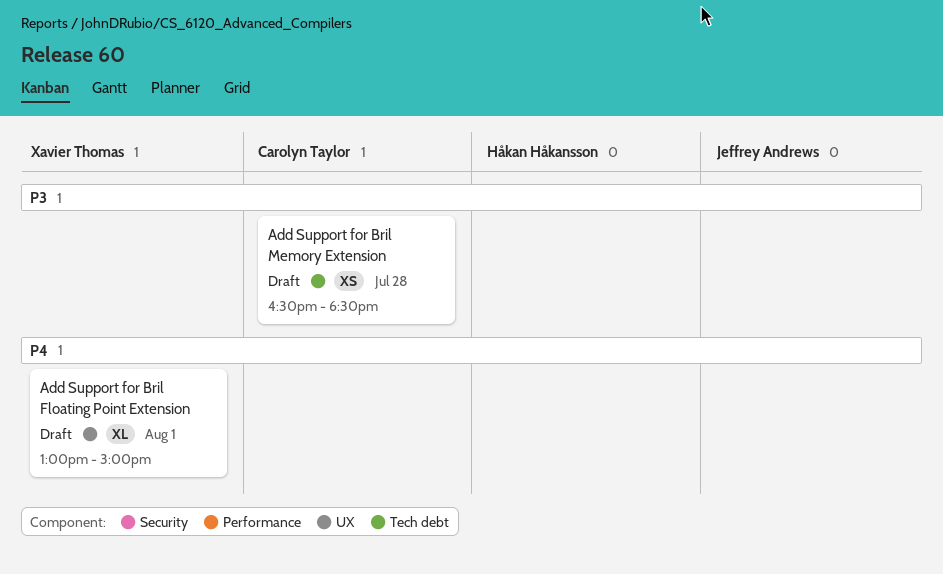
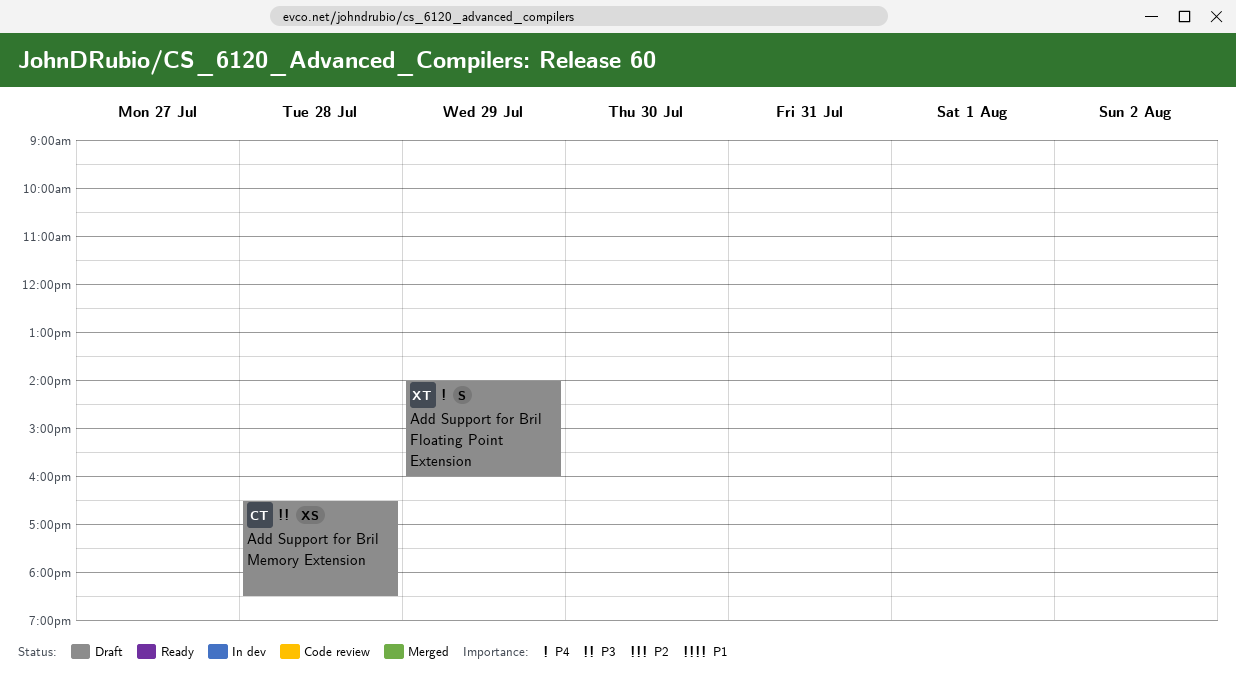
Add Support for Bril Floating Point Extension, estimate: XL -> S
Add Support for Bril Floating Point Extension, day: Aug 1 -> Jul 29
Add Support for Bril Floating Point Extension, begins: 13:00 -> 14:00
Add Support for Bril Floating Point Extension, ends: 15:00 -> 16:00

